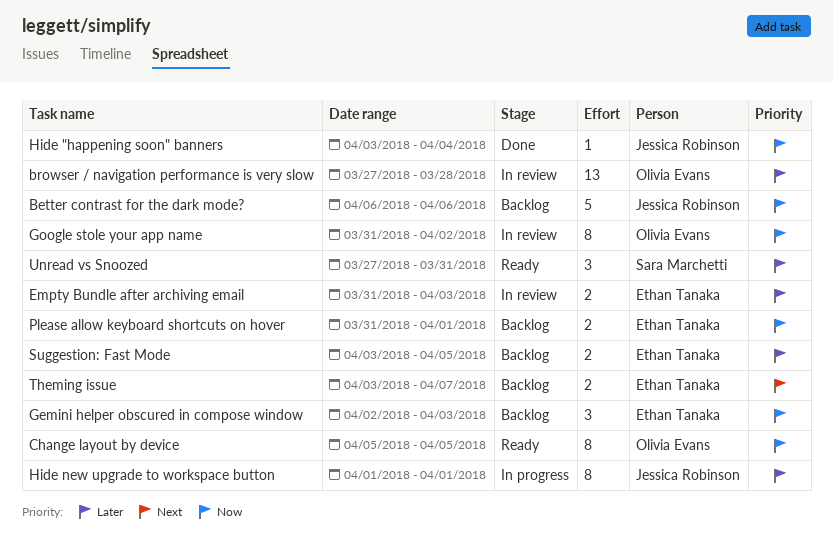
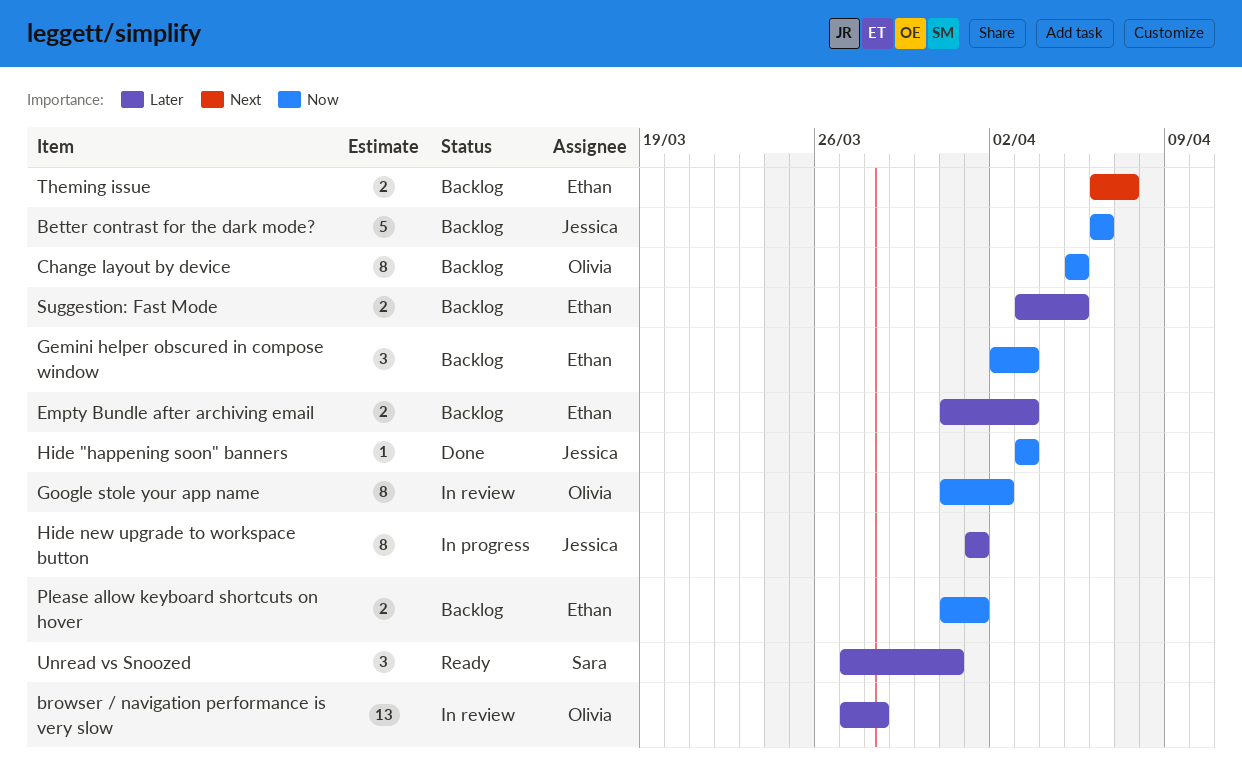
Change layout by device, status: Ready -> Backlog
Empty Bundle after archiving email, status: In review -> Backlog
Hide "happening soon" banners, due: Apr 4 -> Apr 3
Theming issue, start: Apr 3 -> Apr 6

